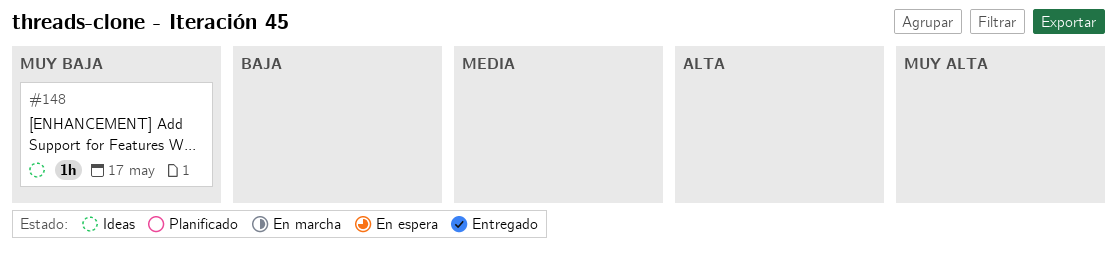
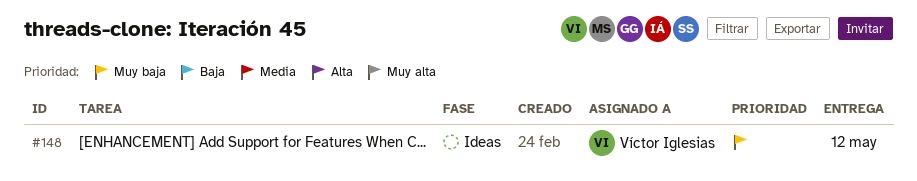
#148, due: May 17 -> May 12

